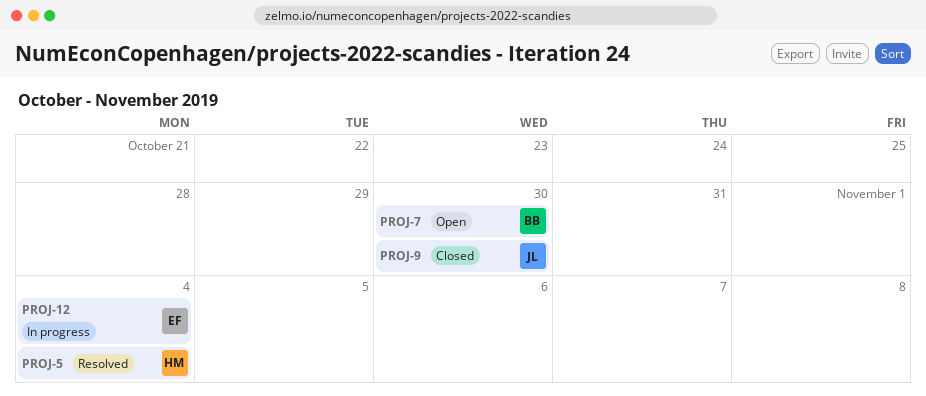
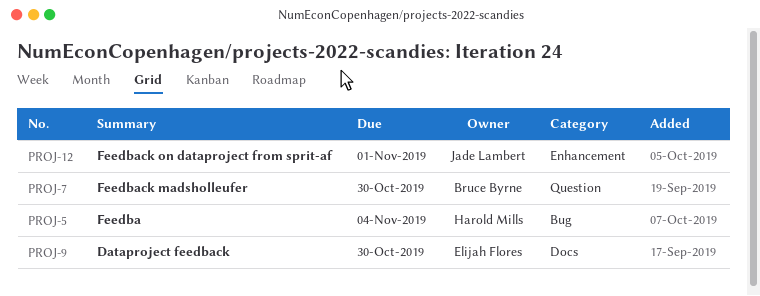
PROJ-9, owner: Jade Lambert -> Elijah Flores
PROJ-12, owner: Elijah Flores -> Jade Lambert
PROJ-12, due: Nov 4 -> Nov 1

